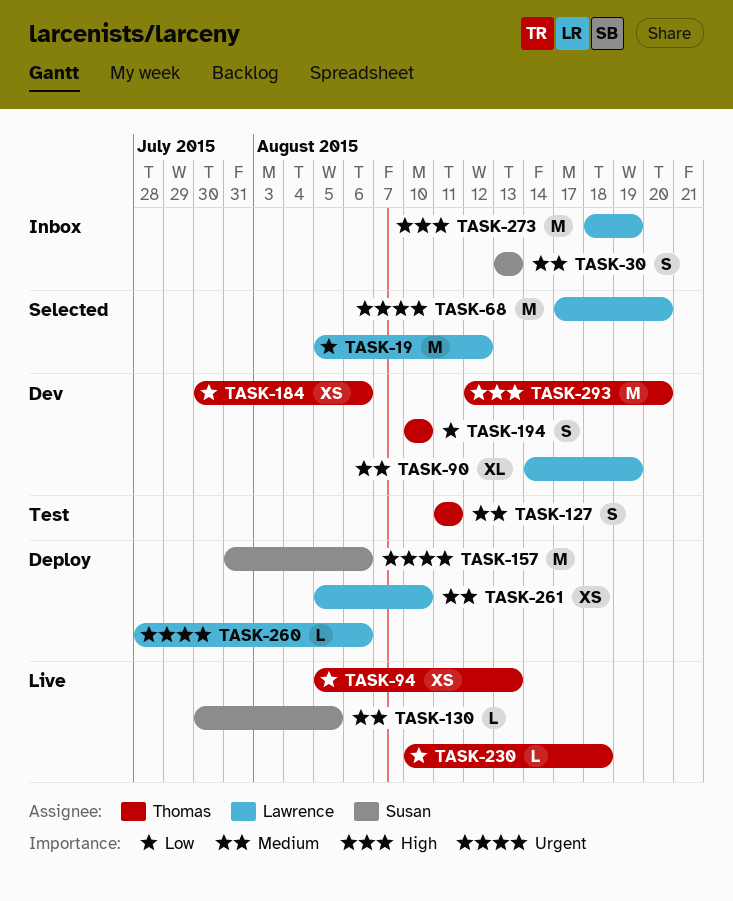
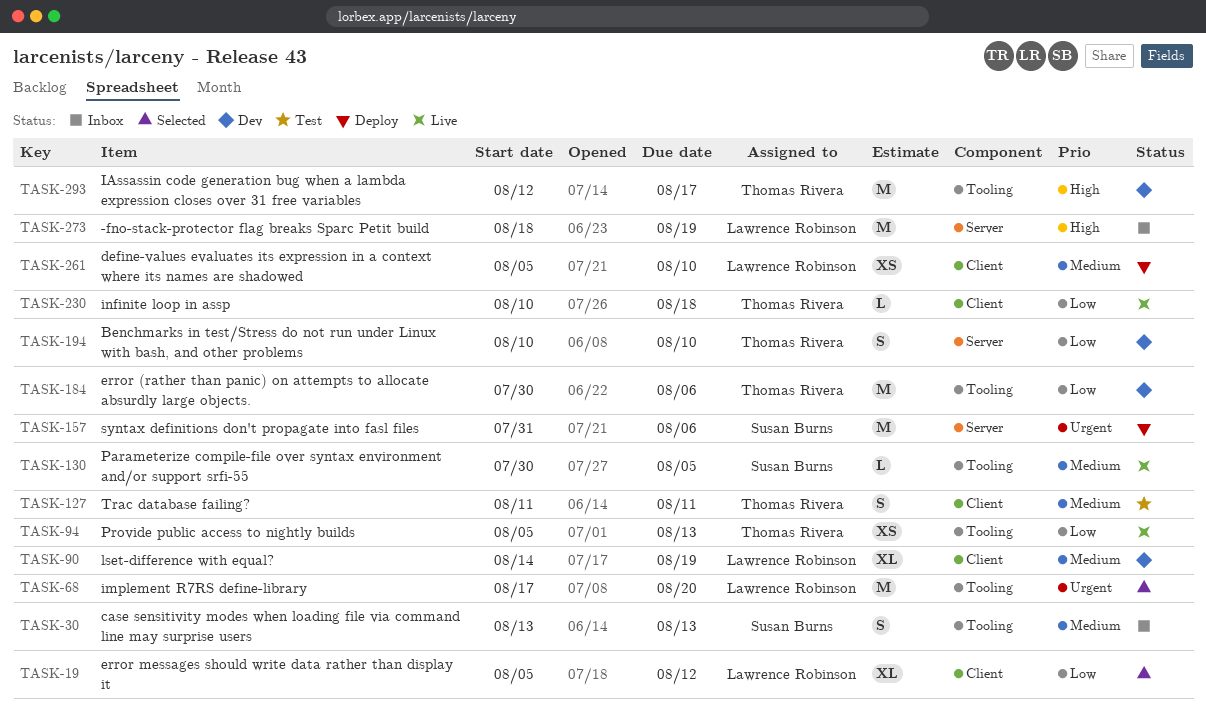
TASK-19, estimate: M -> XL
TASK-184, estimate: XS -> M
TASK-260: present -> none
TASK-293, due: Aug 20 -> Aug 17

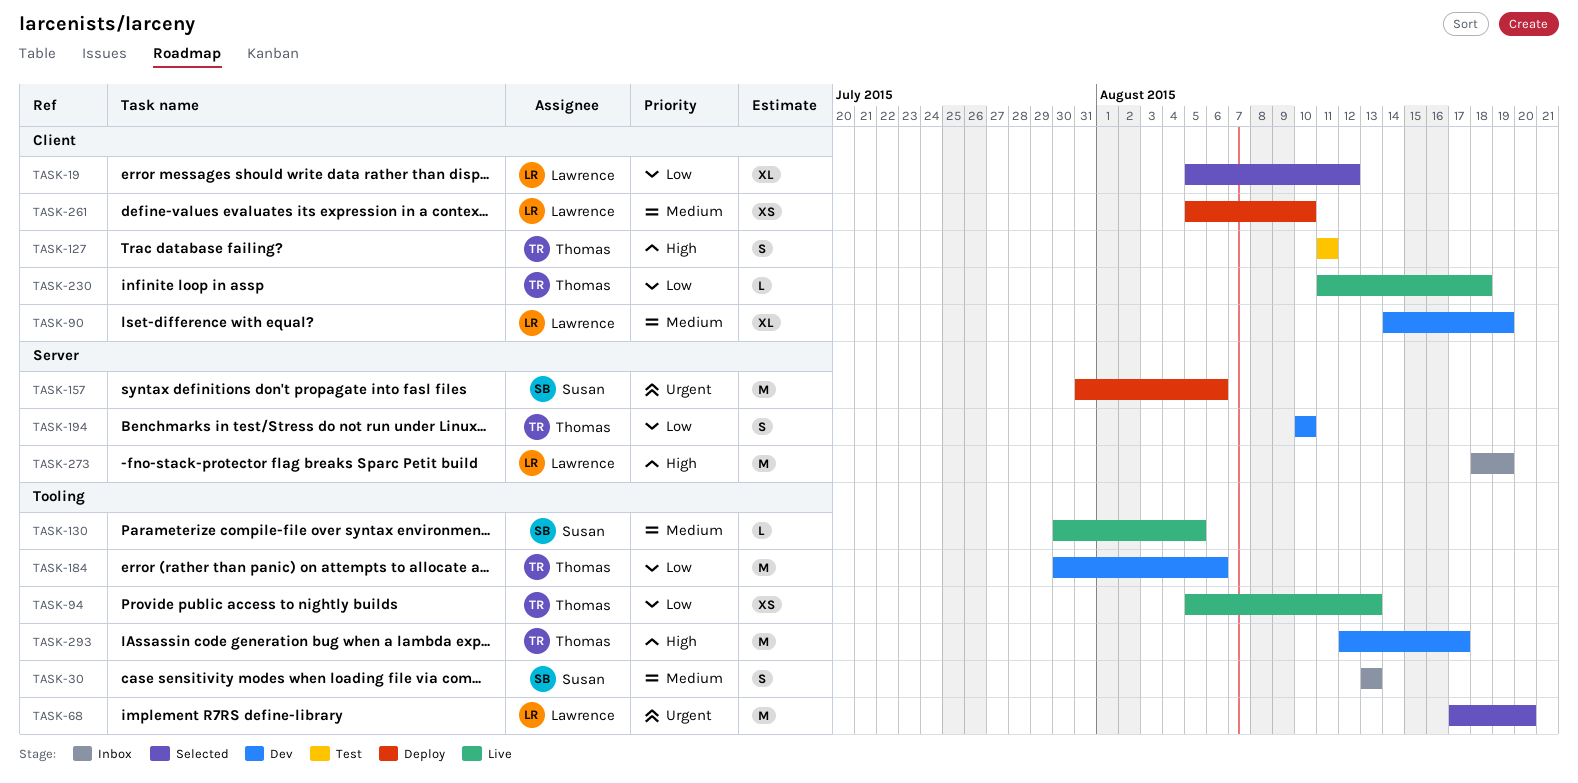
TASK-127, priority: Medium -> High
TASK-230, start: Aug 10 -> Aug 11

